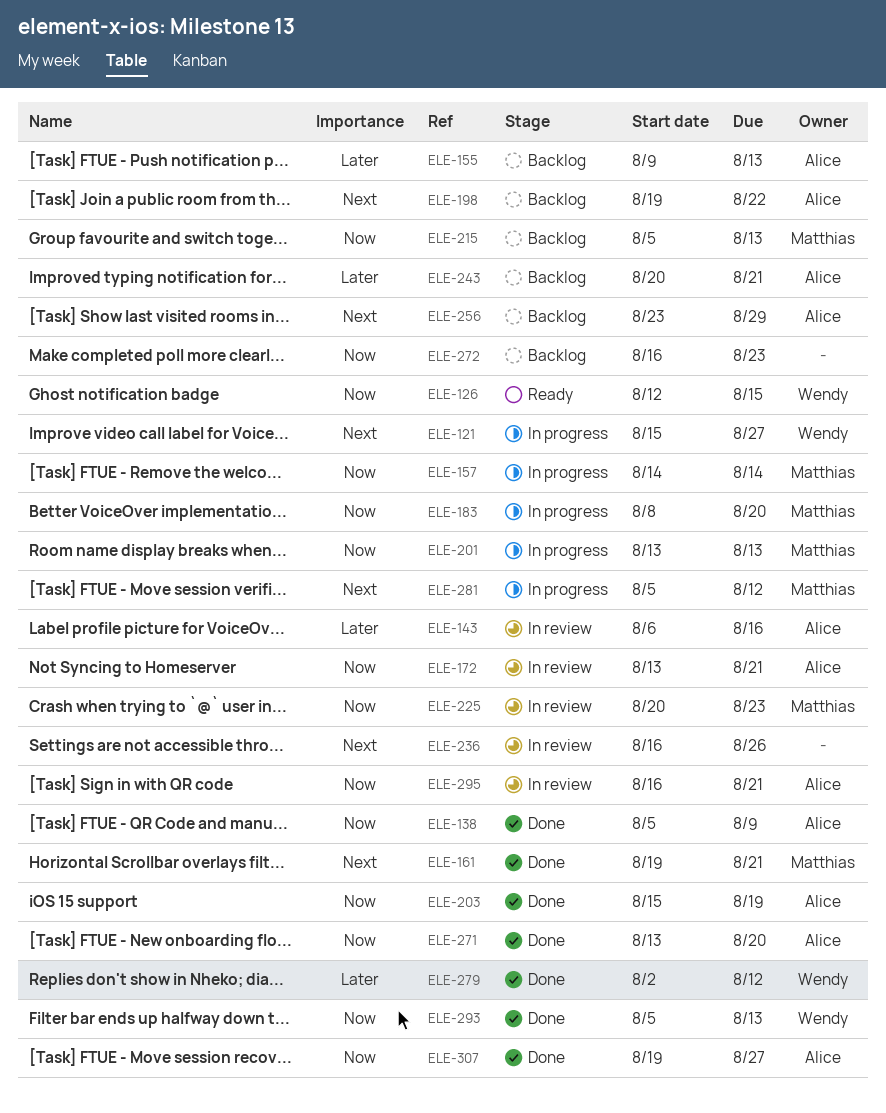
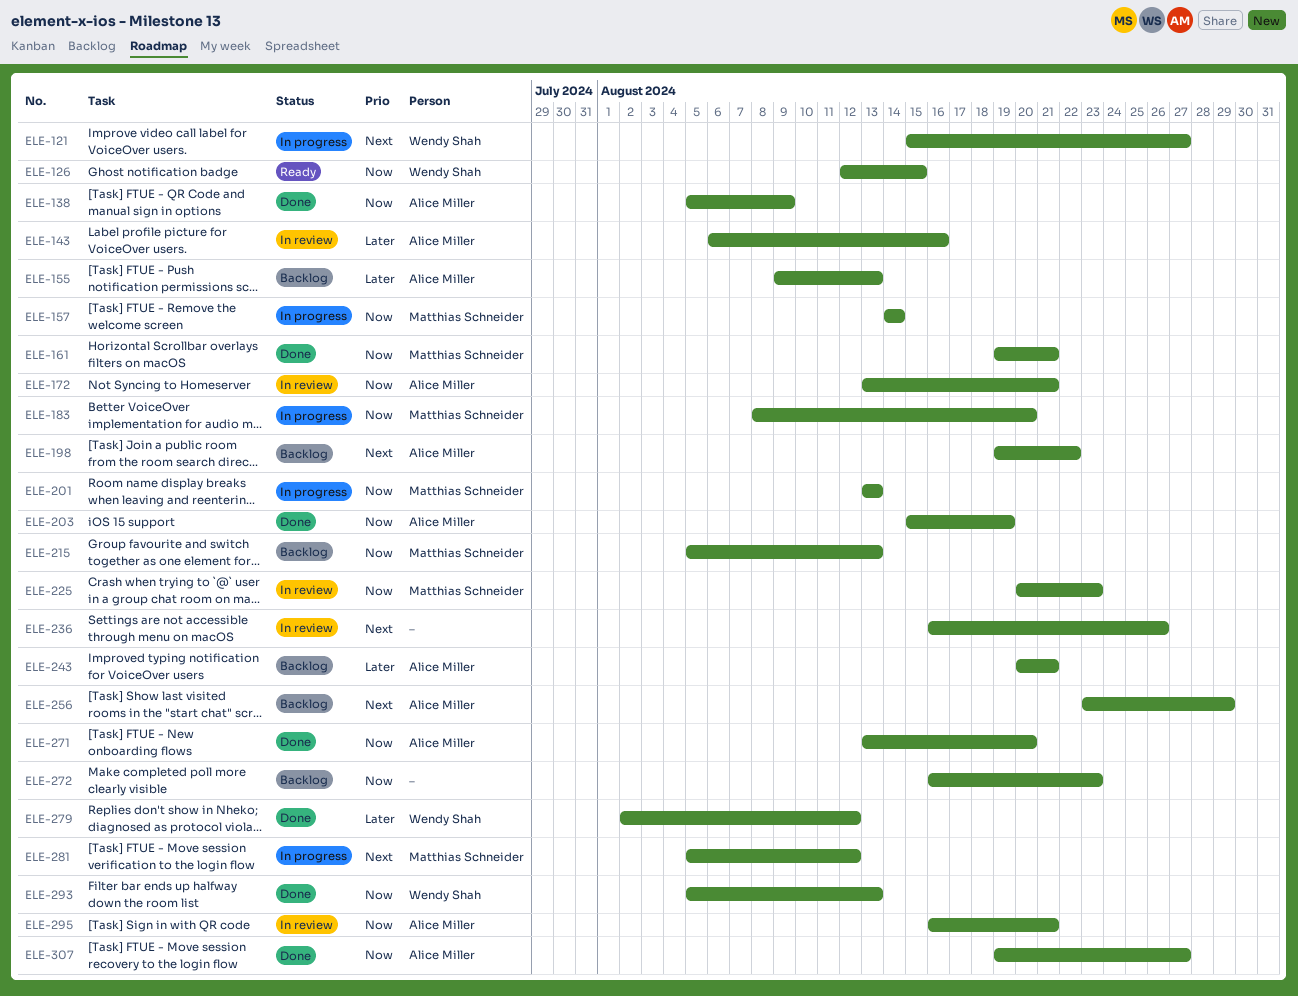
ELE-161, priority: Next -> Now

